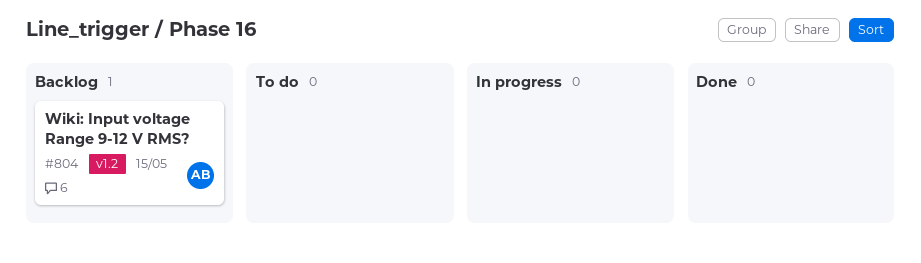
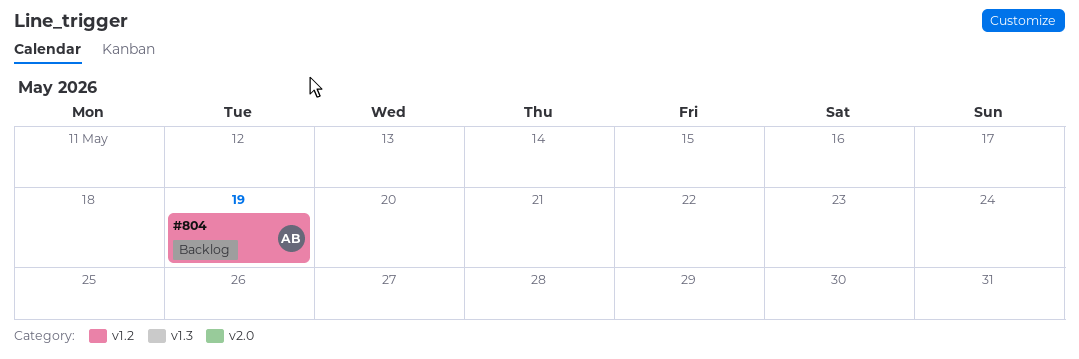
#804, due: May 15 -> May 19

